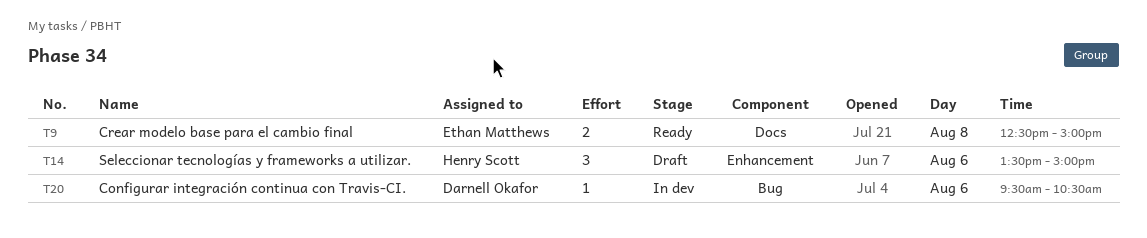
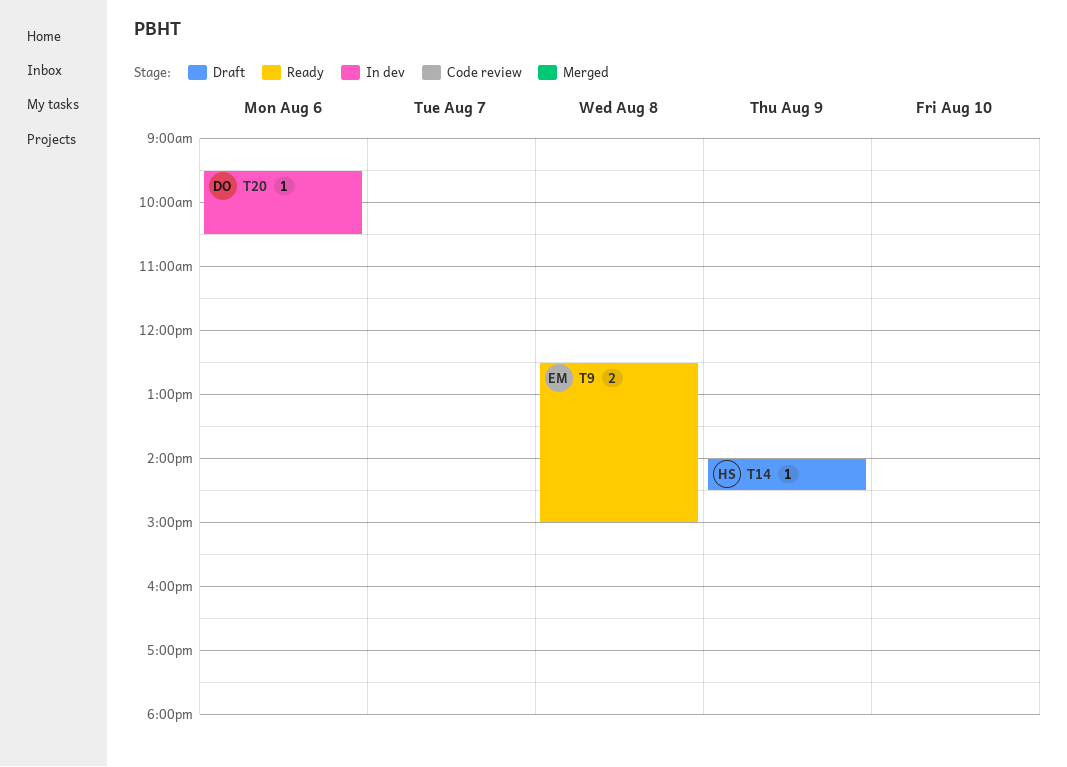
T14, estimate: 3 -> 1
T14, day: Aug 6 -> Aug 9
T14, begins: 13:30 -> 14:00
T14, ends: 15:00 -> 14:30

